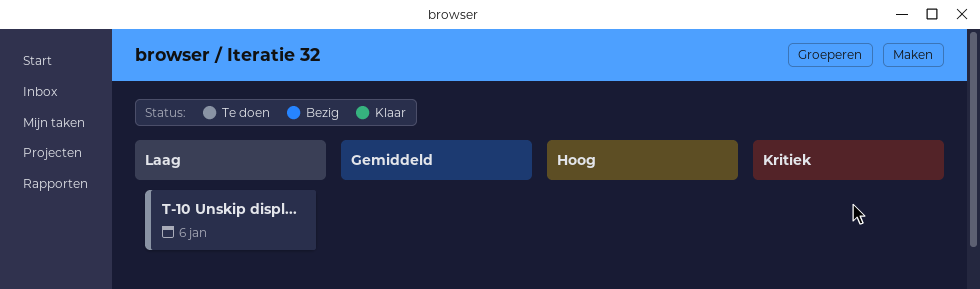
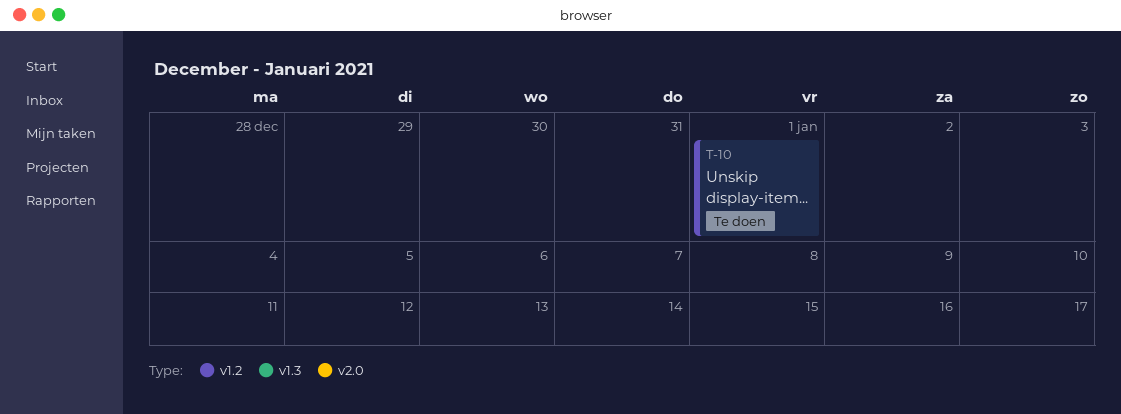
T-10, due: Jan 6 -> Jan 1

